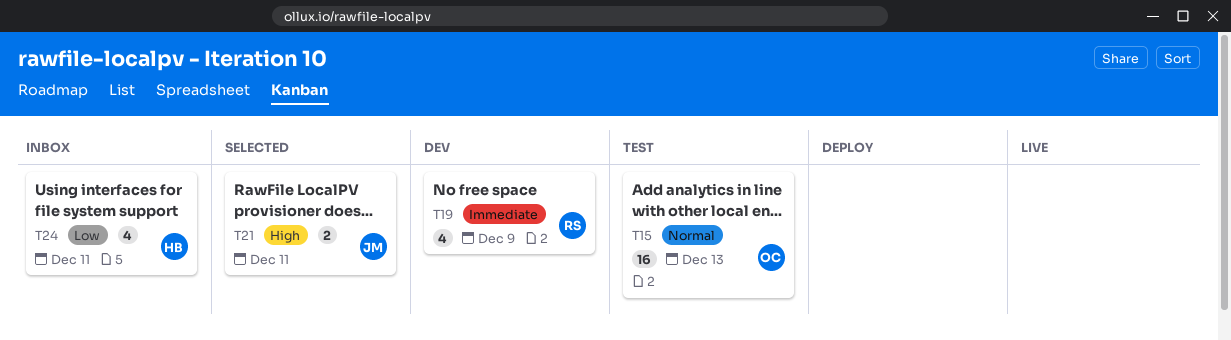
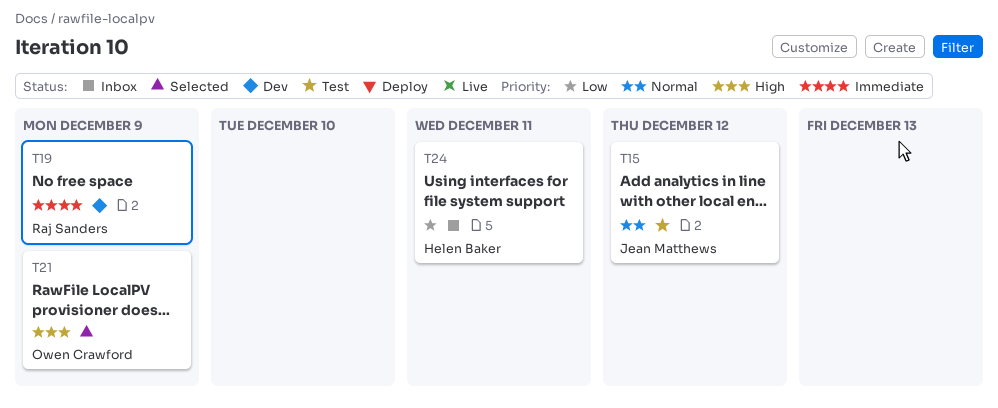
T15, owner: Owen Crawford -> Jean Matthews
T15, due: Dec 13 -> Dec 12
T21, owner: Jean Matthews -> Owen Crawford
T21, due: Dec 11 -> Dec 9

